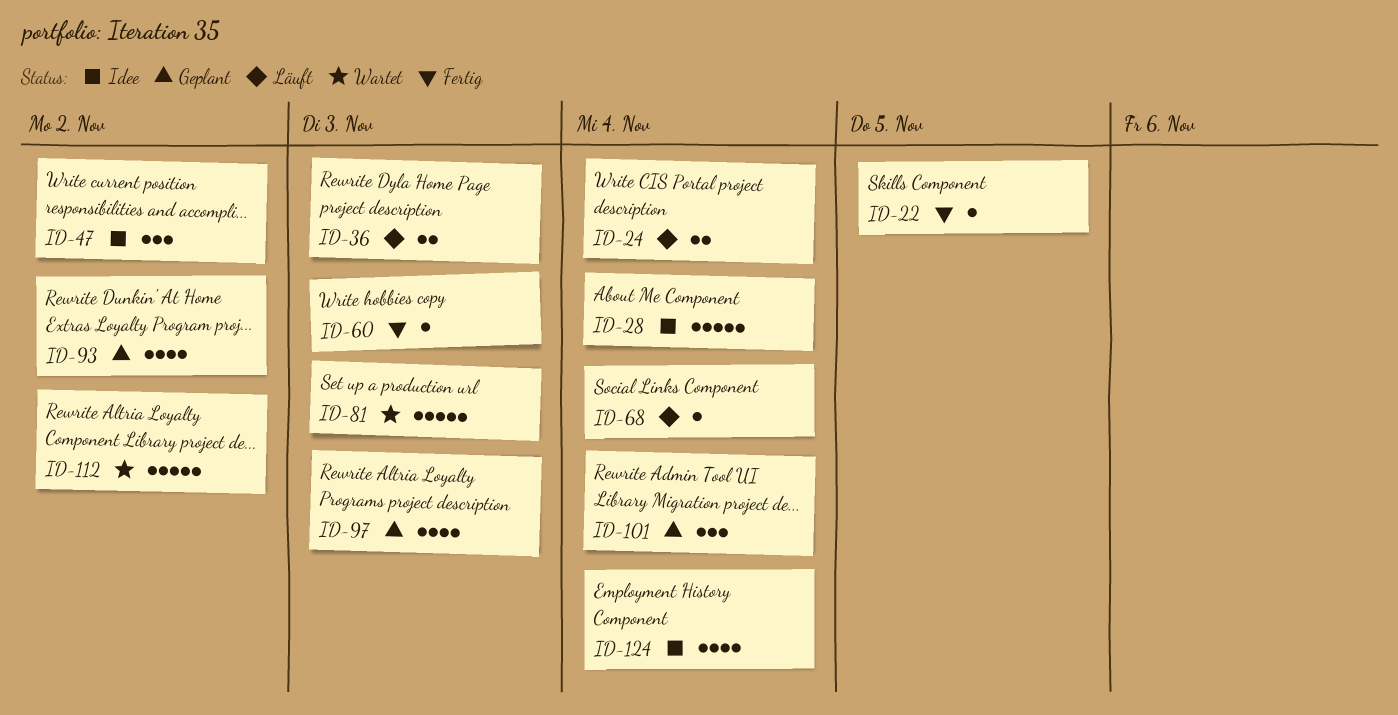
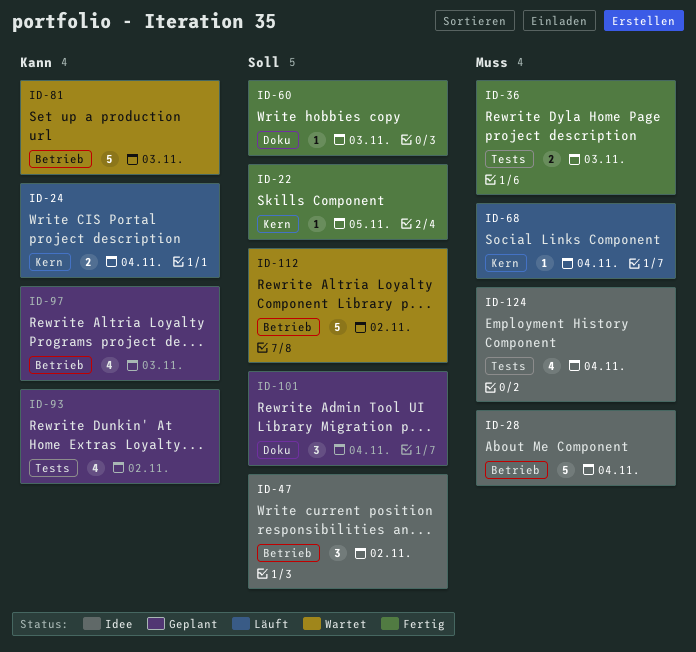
ID-36, status: Läuft -> Fertig

